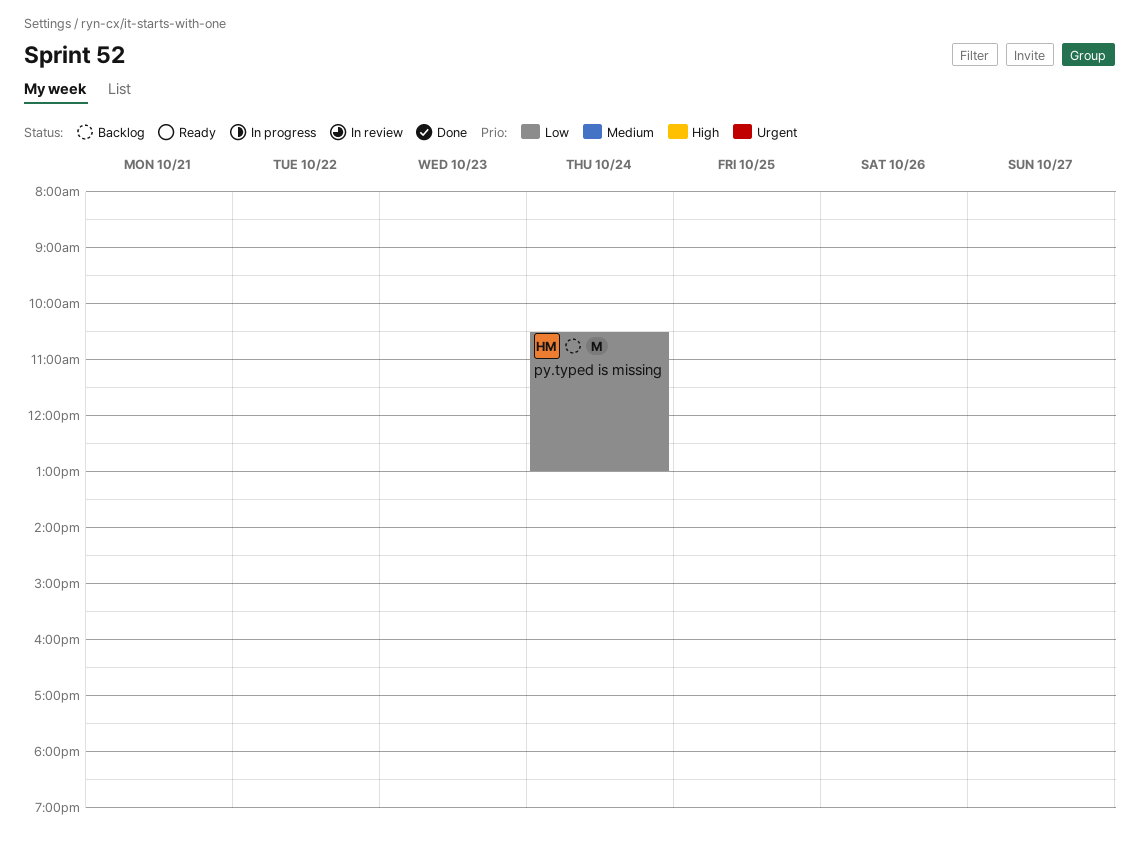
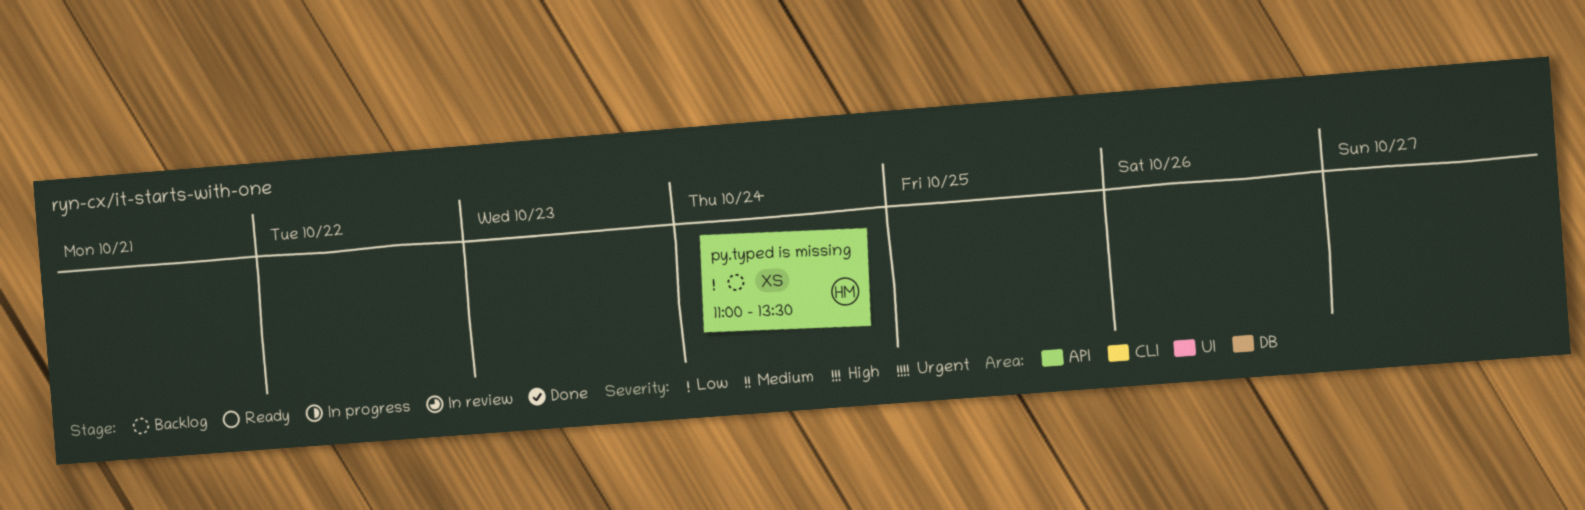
py.typed is missing, estimate: M -> XS
py.typed is missing, begins: 10:30 -> 11:00
py.typed is missing, ends: 13:00 -> 13:30

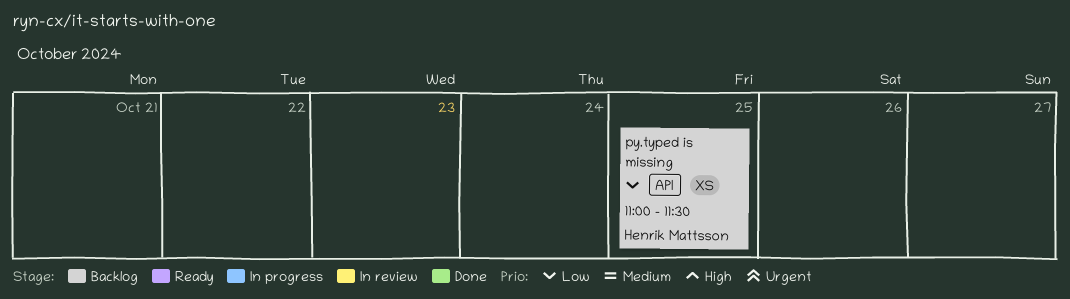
py.typed is missing, day: Oct 24 -> Oct 25
py.typed is missing, ends: 13:30 -> 11:30

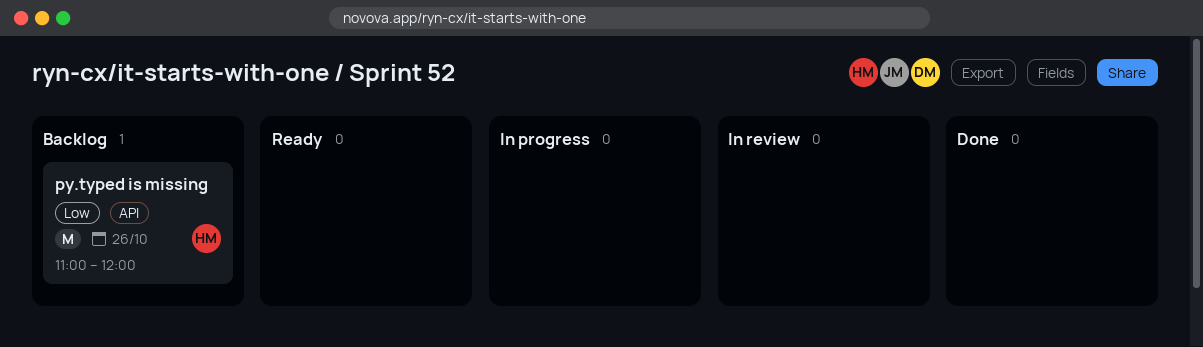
py.typed is missing, estimate: XS -> M
py.typed is missing, day: Oct 25 -> Oct 26
py.typed is missing, ends: 11:30 -> 12:00

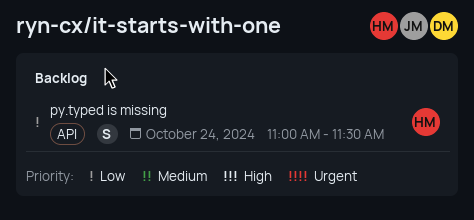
py.typed is missing, estimate: M -> S
py.typed is missing, day: Oct 26 -> Oct 24
py.typed is missing, ends: 12:00 -> 11:30

